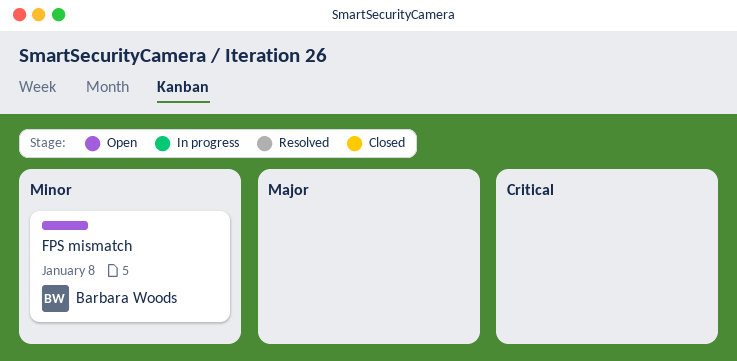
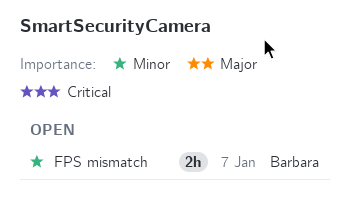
FPS mismatch, due: Jan 8 -> Jan 7

